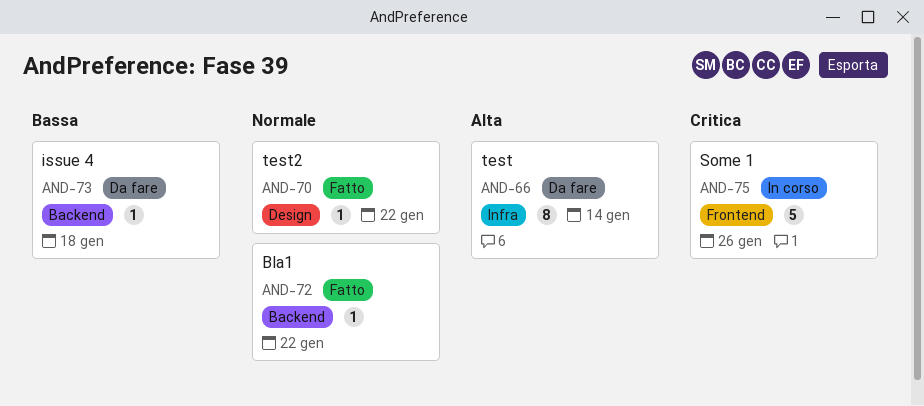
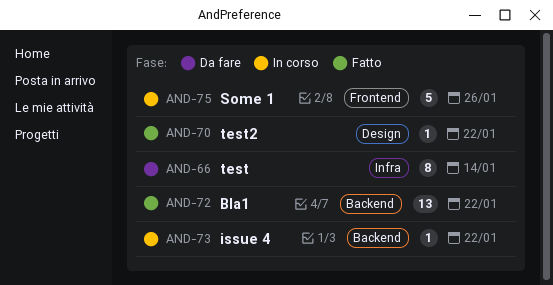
AND-72, estimate: 1 -> 13
AND-73, status: Da fare -> In corso
AND-73, due: Jan 18 -> Jan 22

